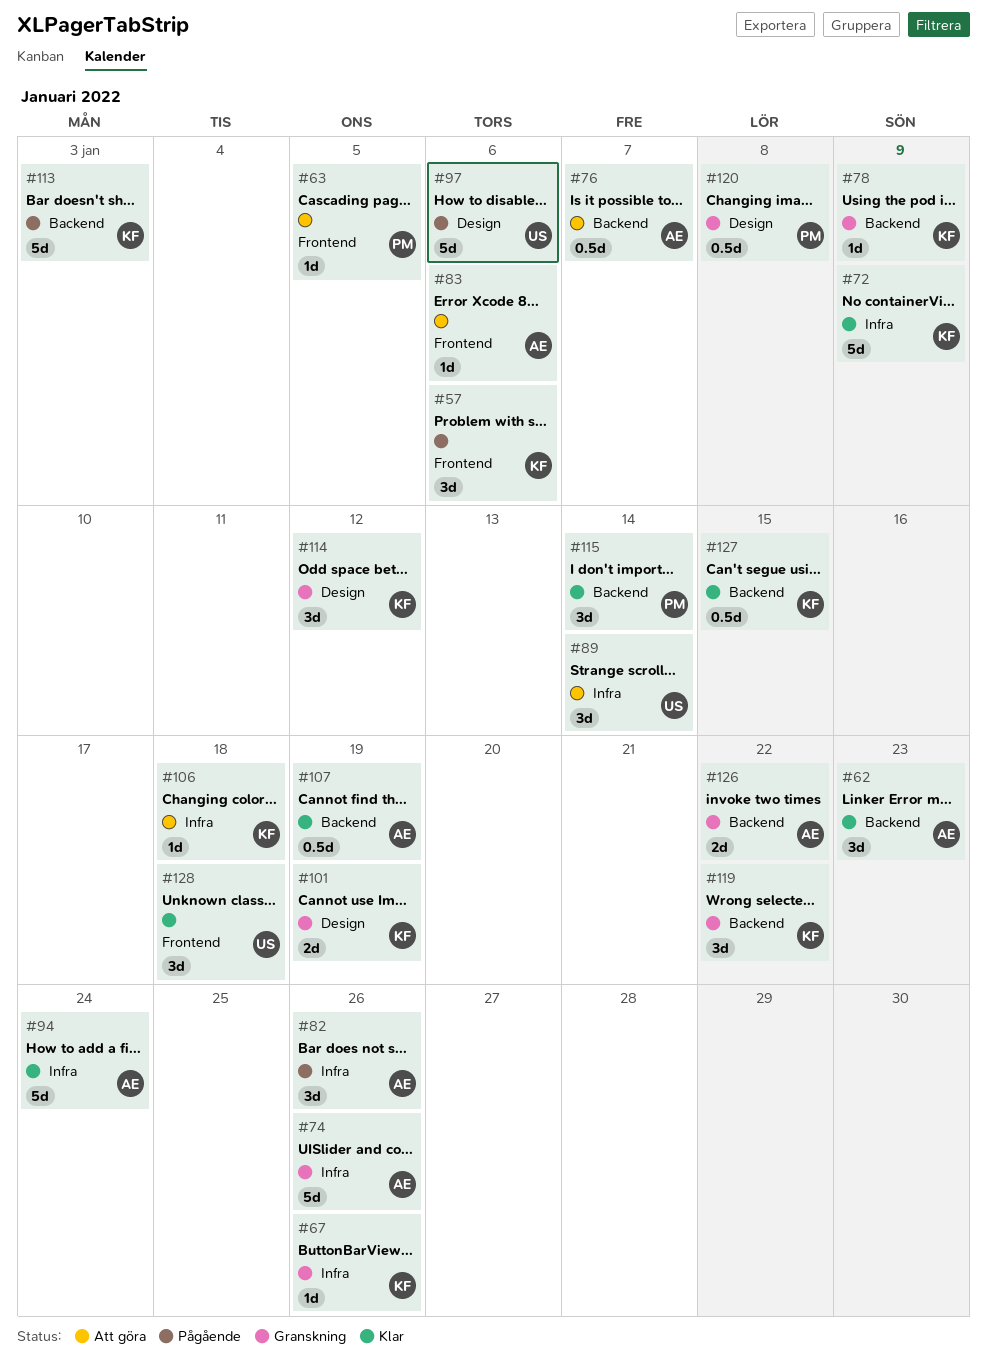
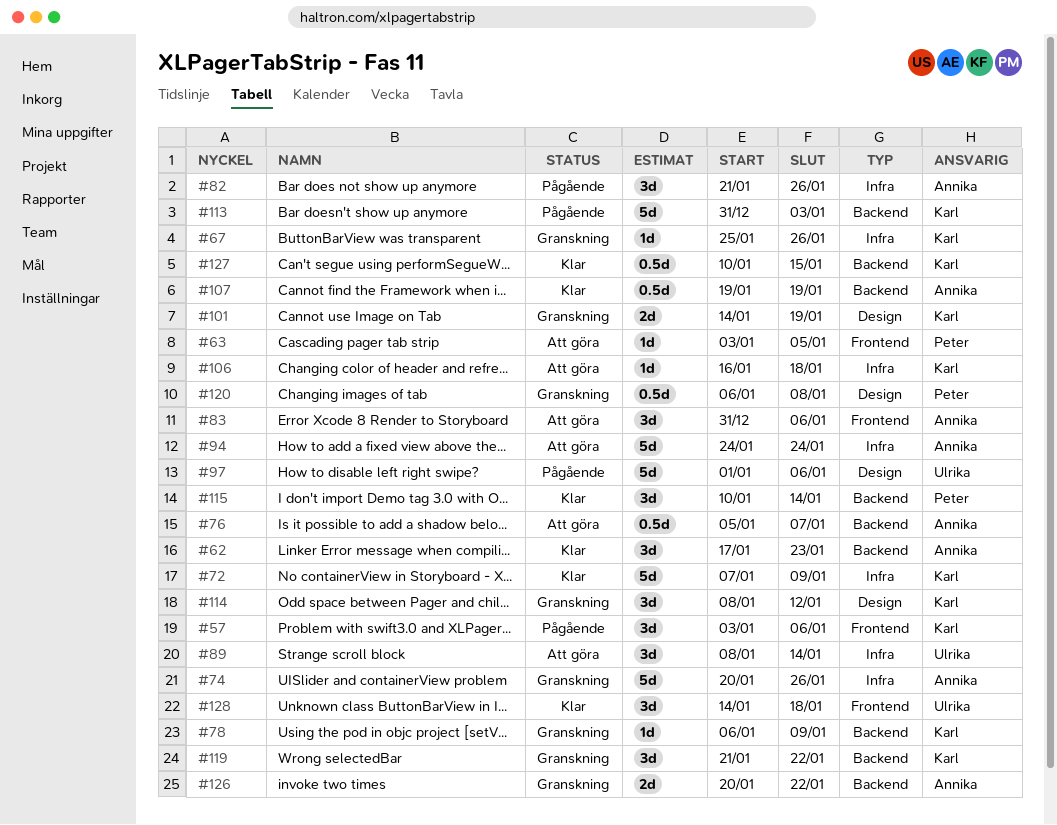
#83, estimate: 1d -> 3d
#94, status: Klar -> Att göra

